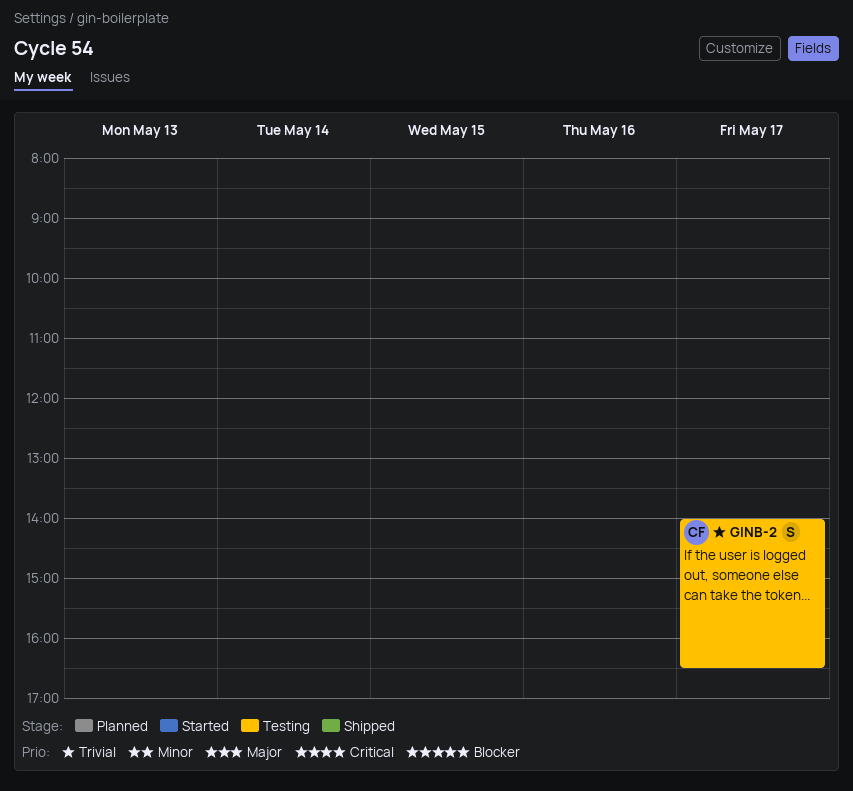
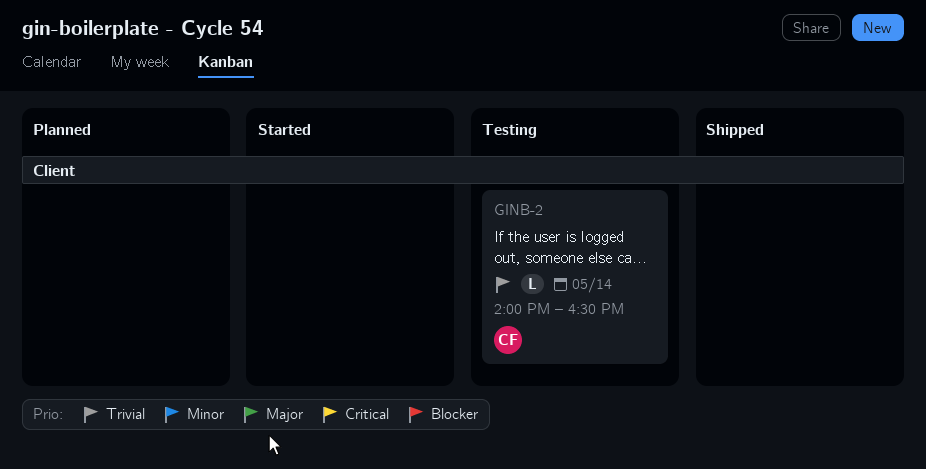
GINB-2, estimate: S -> L
GINB-2, day: May 17 -> May 14

